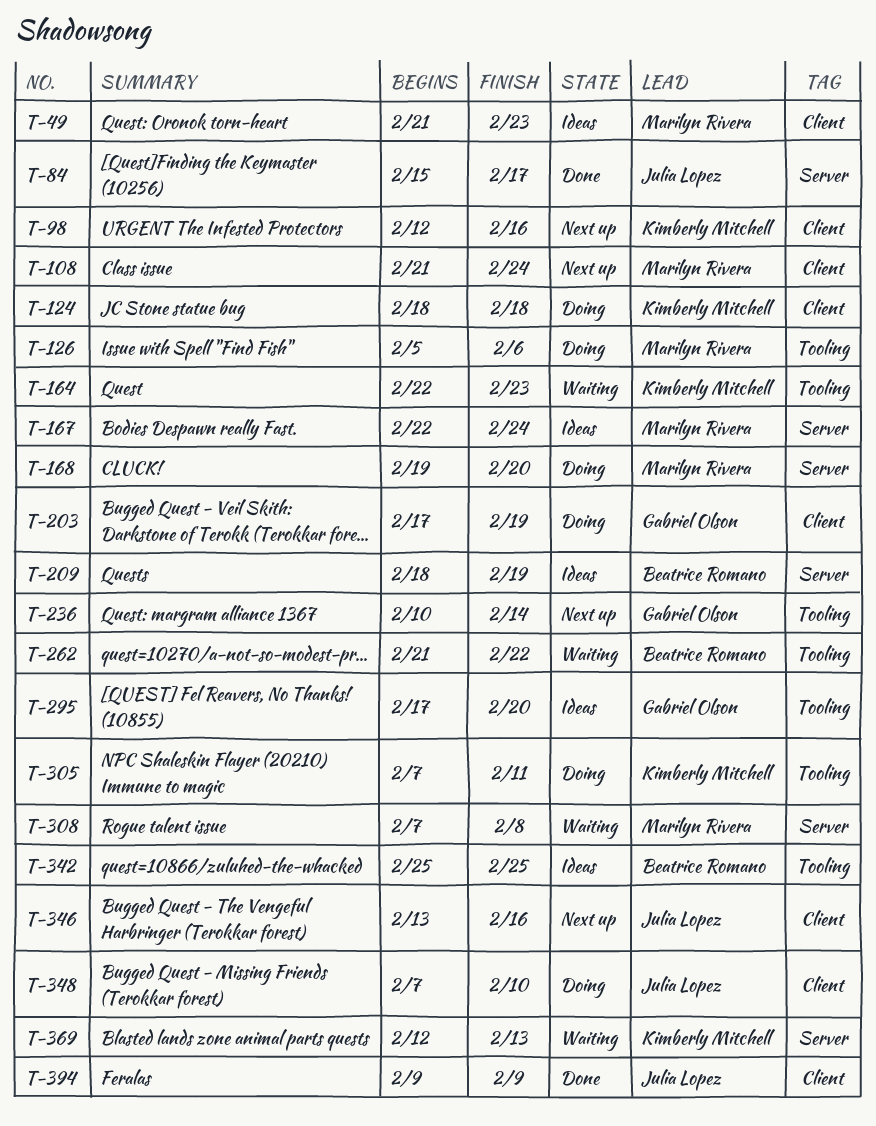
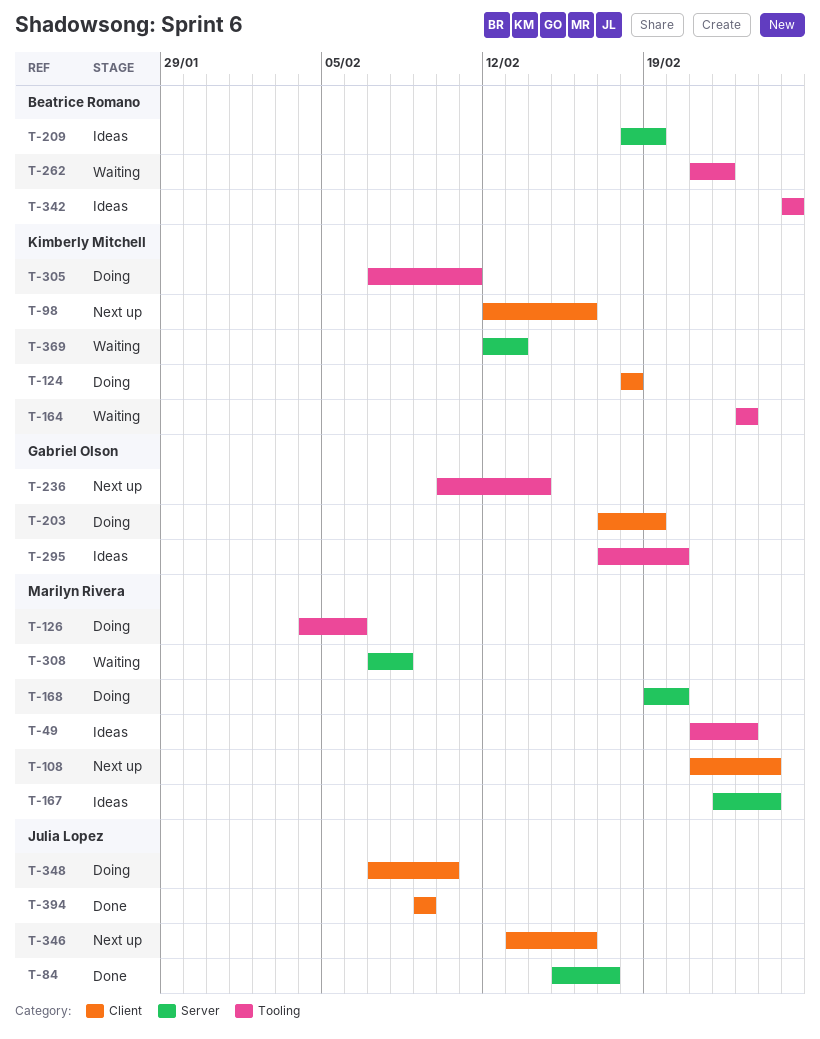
T-49, label: Client -> Tooling
T-126, start: Feb 5 -> Feb 4
T-164, start: Feb 22 -> Feb 23

